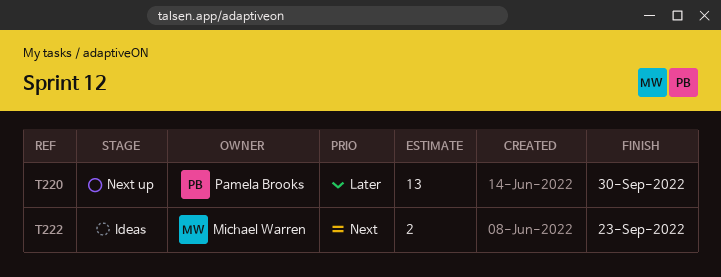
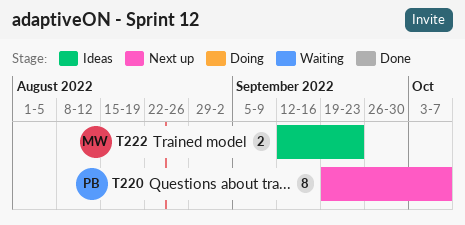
T220, estimate: 13 -> 8
T220, due: Sep 30 -> Oct 7

